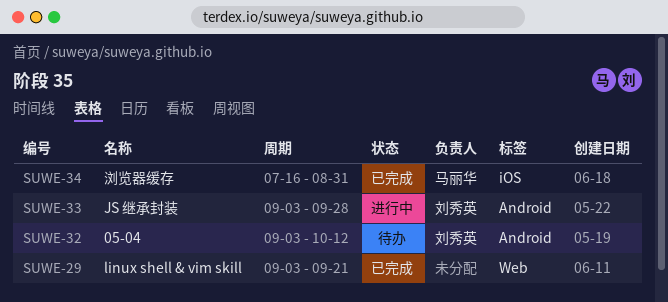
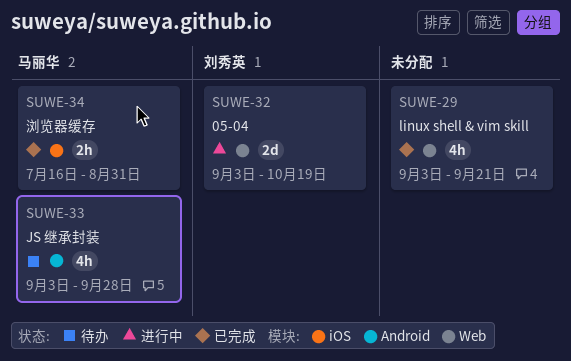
SUWE-32, status: 待办 -> 进行中
SUWE-32, label: Android -> Web
SUWE-32, due: Oct 12 -> Oct 19
SUWE-33, status: 进行中 -> 待办
SUWE-33, owner: 刘秀英 -> 马丽华

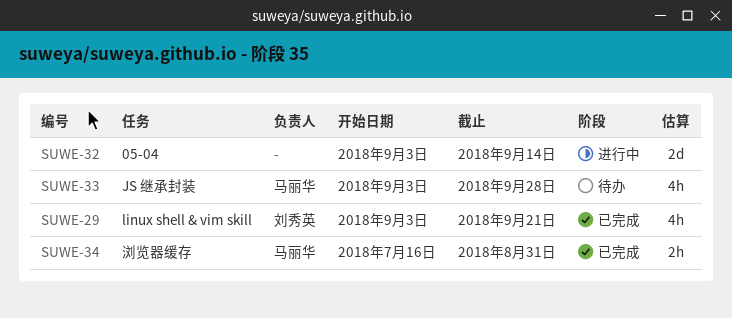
SUWE-29, owner: none -> 刘秀英
SUWE-32, owner: 刘秀英 -> none
SUWE-32, due: Oct 19 -> Sep 14

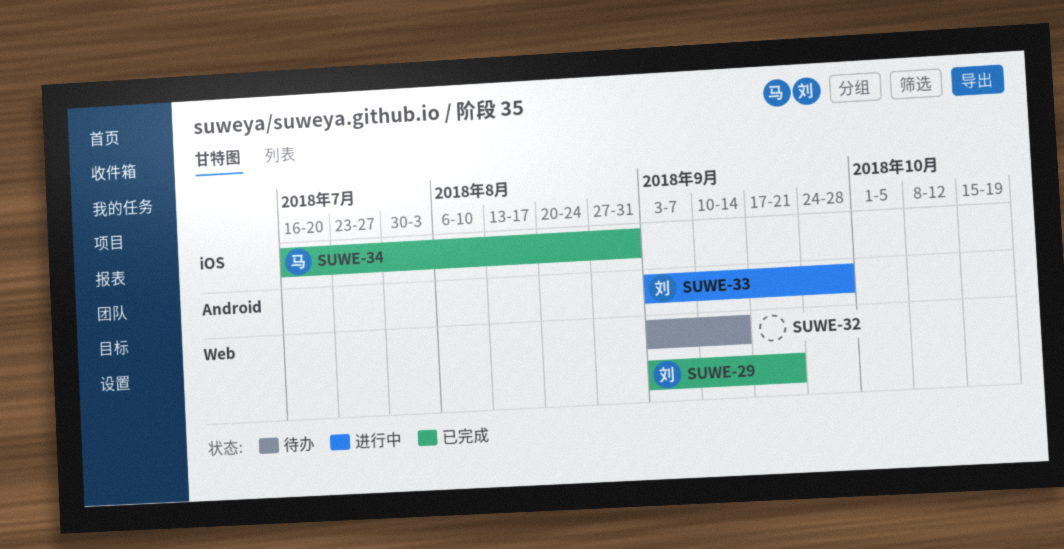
SUWE-32, status: 进行中 -> 待办
SUWE-33, status: 待办 -> 进行中
SUWE-33, owner: 马丽华 -> 刘秀英

